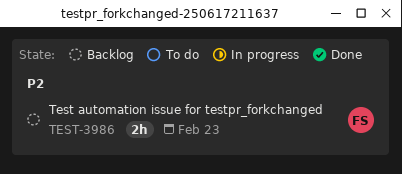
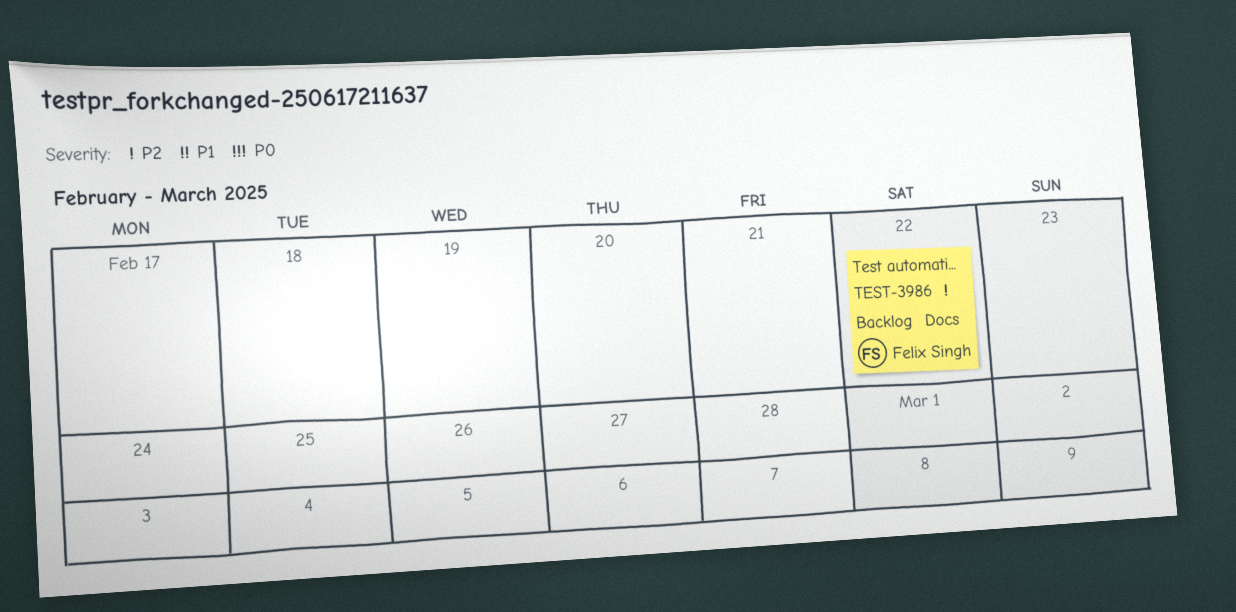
TEST-3986, due: Feb 23 -> Feb 22

